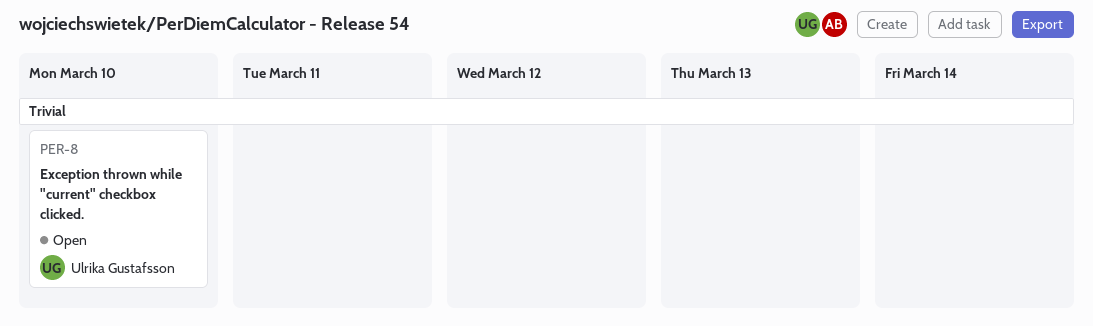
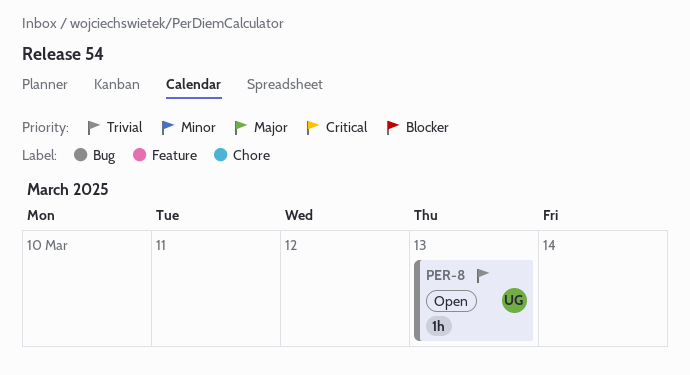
PER-8, due: Mar 10 -> Mar 13

